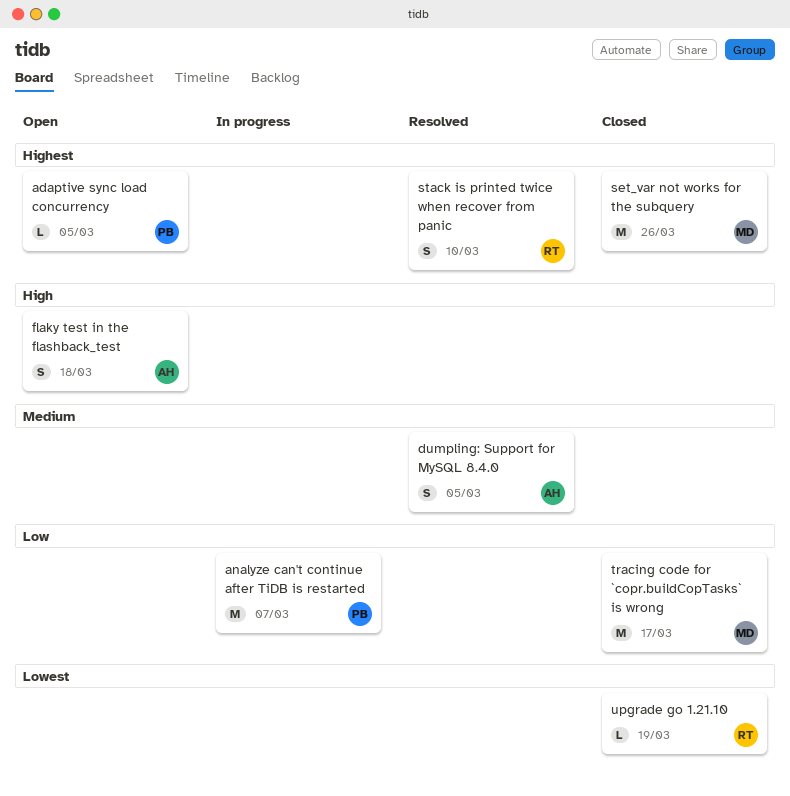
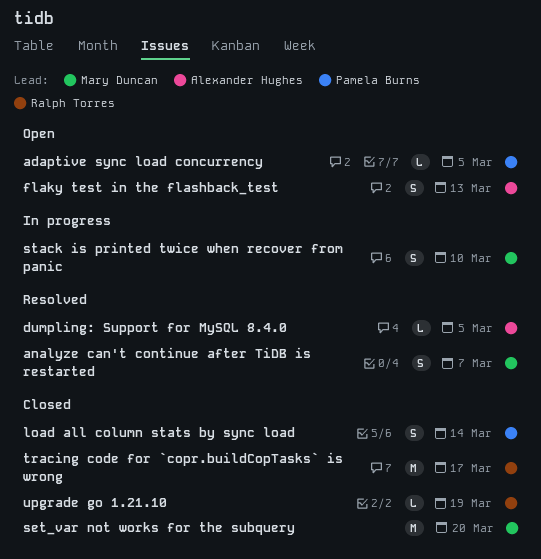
analyze can't continue after TiDB is restarted, status: In progress -> Resolved
analyze can't continue after TiDB is restarted, owner: Pamela Burns -> Mary Duncan
analyze can't continue after TiDB is restarted, estimate: M -> S
dumpling: Support for MySQL 8.4.0, estimate: S -> L
flaky test in the flashback_test, due: Mar 18 -> Mar 13
load all column stats by sync load: none -> present
set_var not works for the subquery, due: Mar 26 -> Mar 20
stack is printed twice when recover from panic, status: Resolved -> In progress
stack is printed twice when recover from panic, owner: Ralph Torres -> Mary Duncan
tracing code for `copr.buildCopTasks` is wrong, owner: Mary Duncan -> Ralph Torres

